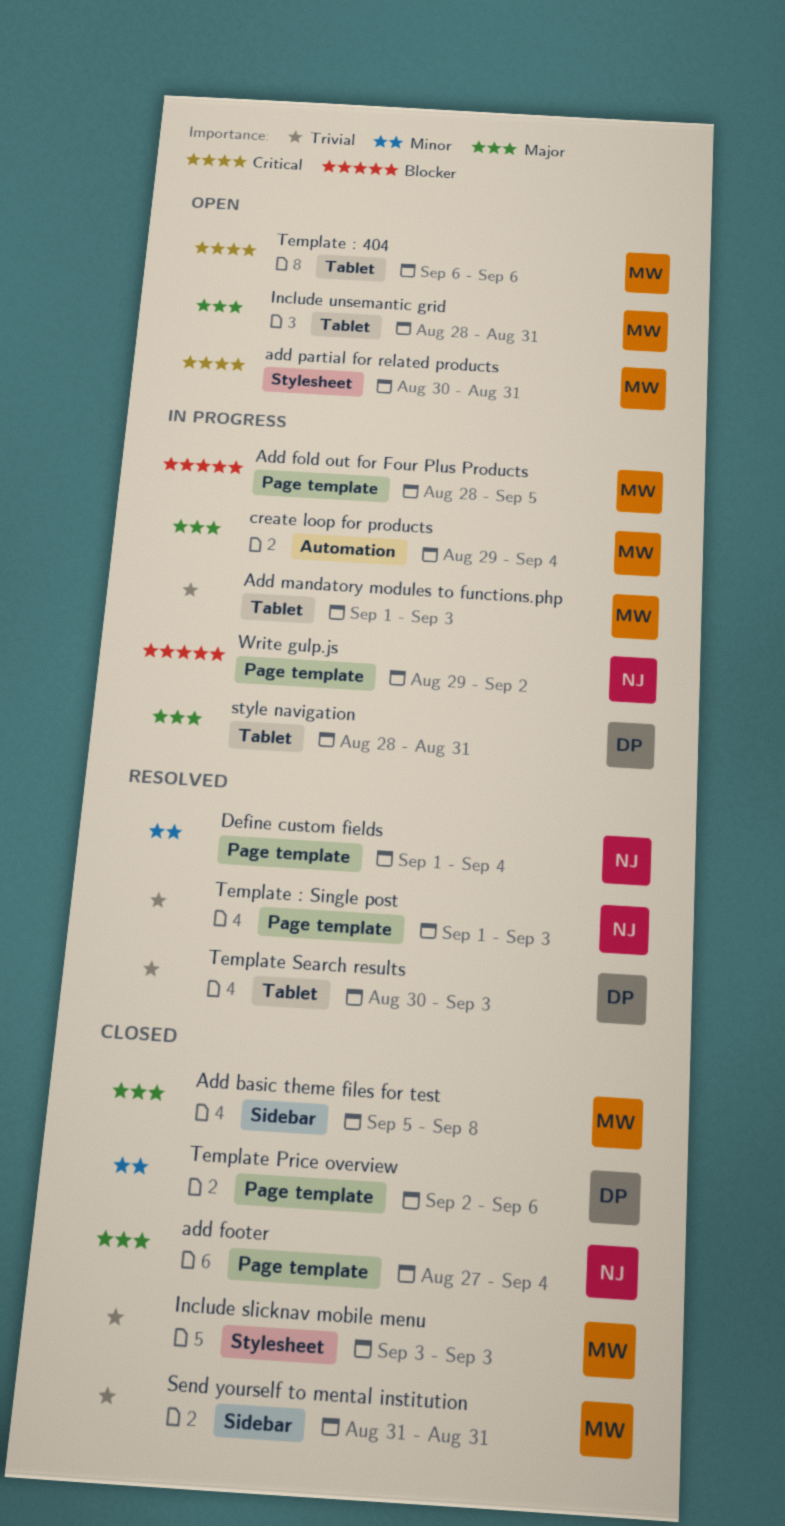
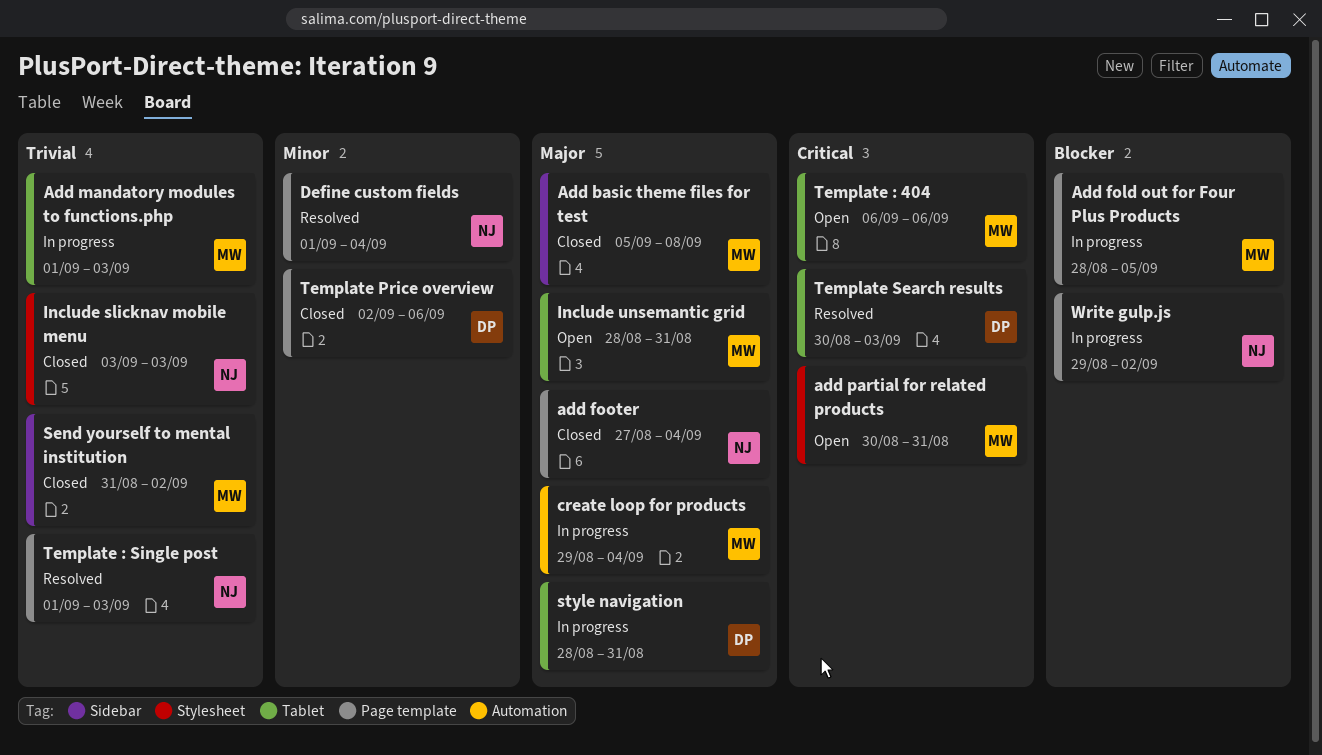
Include slicknav mobile menu, owner: MW -> NJ
Send yourself to mental institution, due: Aug 31 -> Sep 2
Template Search results, priority: Trivial -> Critical

